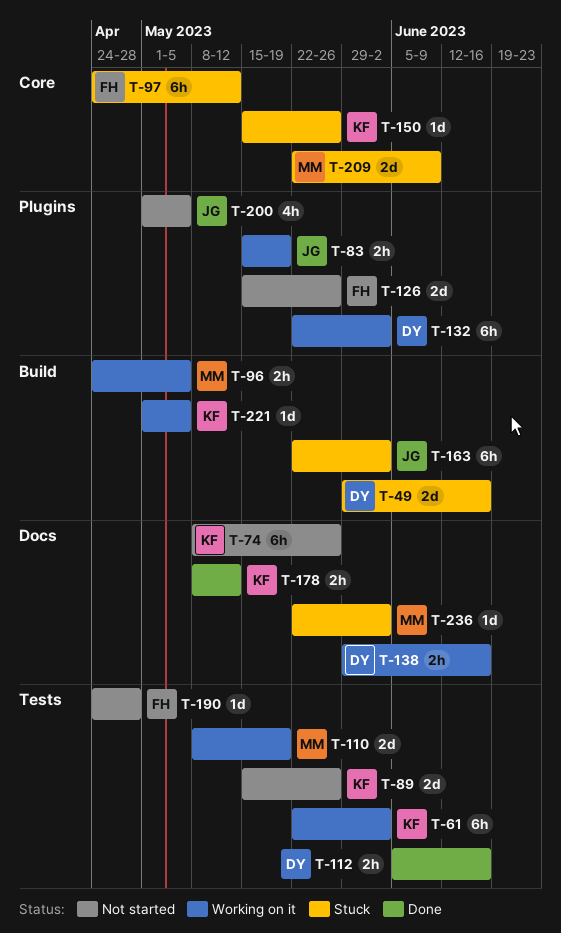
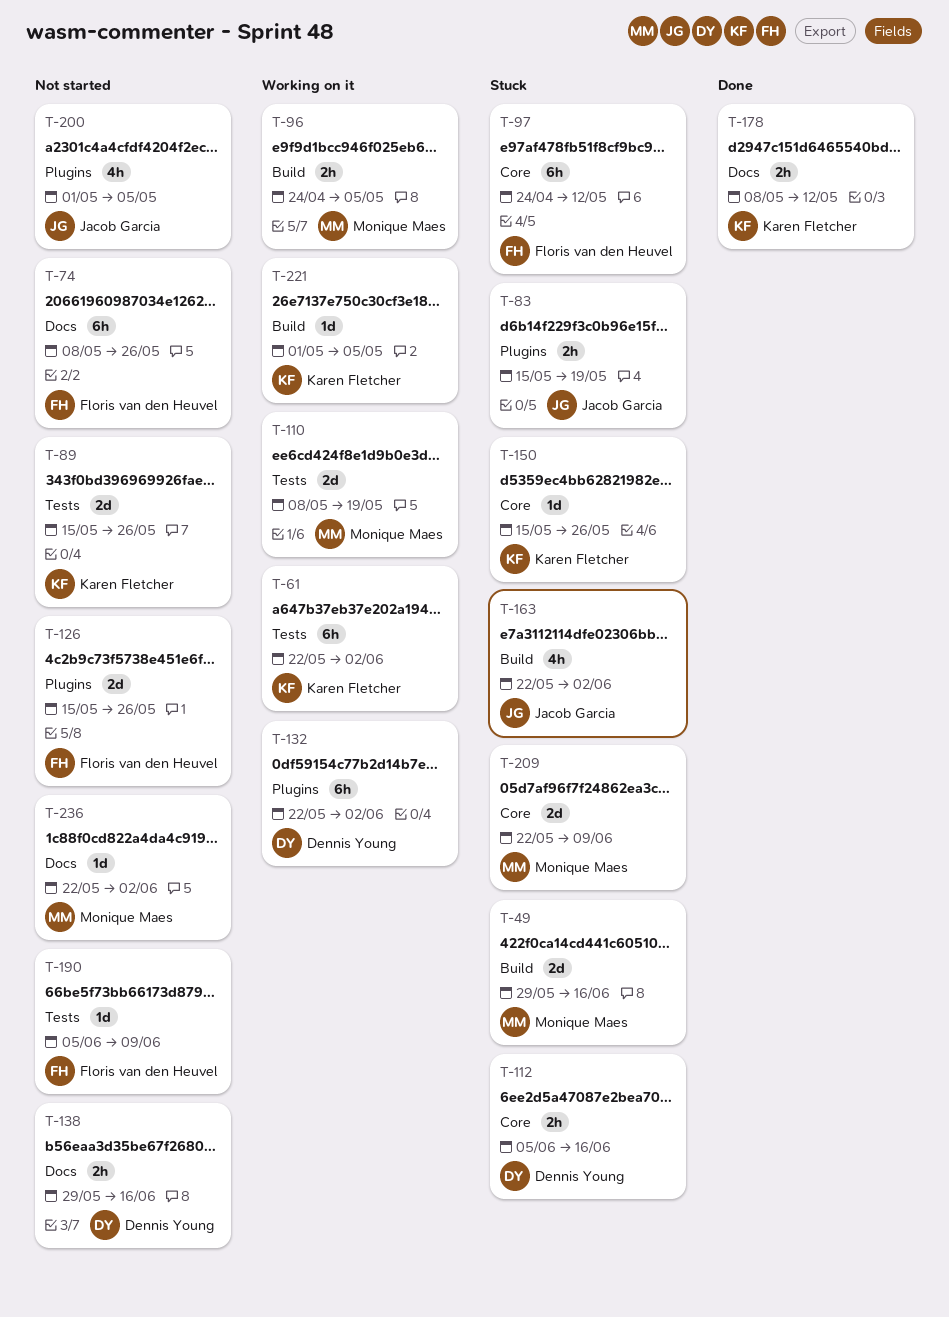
T-49, owner: Dennis Young -> Monique Maes
T-74, owner: Karen Fletcher -> Floris van den Heuvel
T-83, status: Working on it -> Stuck
T-112, status: Done -> Stuck
T-112, label: Tests -> Core
T-138, status: Working on it -> Not started
T-163, estimate: 6h -> 4h
T-190, start: Apr 24 -> Jun 5
T-190, due: Apr 28 -> Jun 9
T-236, status: Stuck -> Not started

